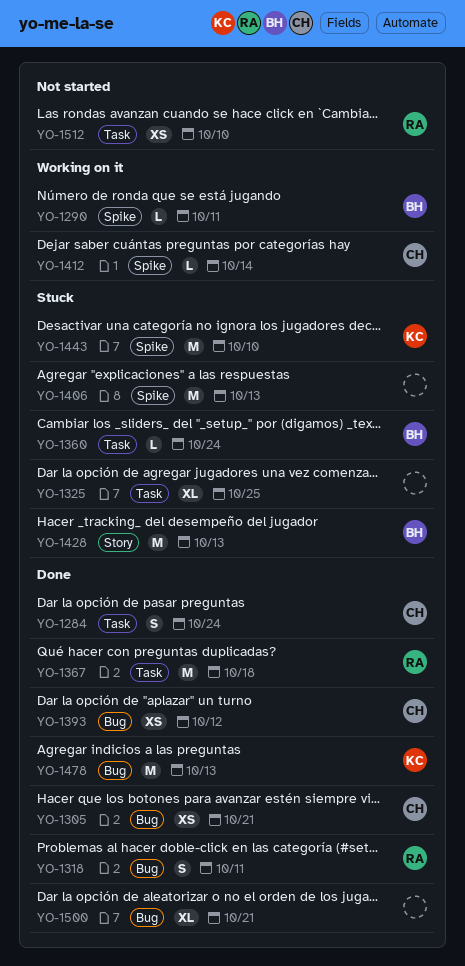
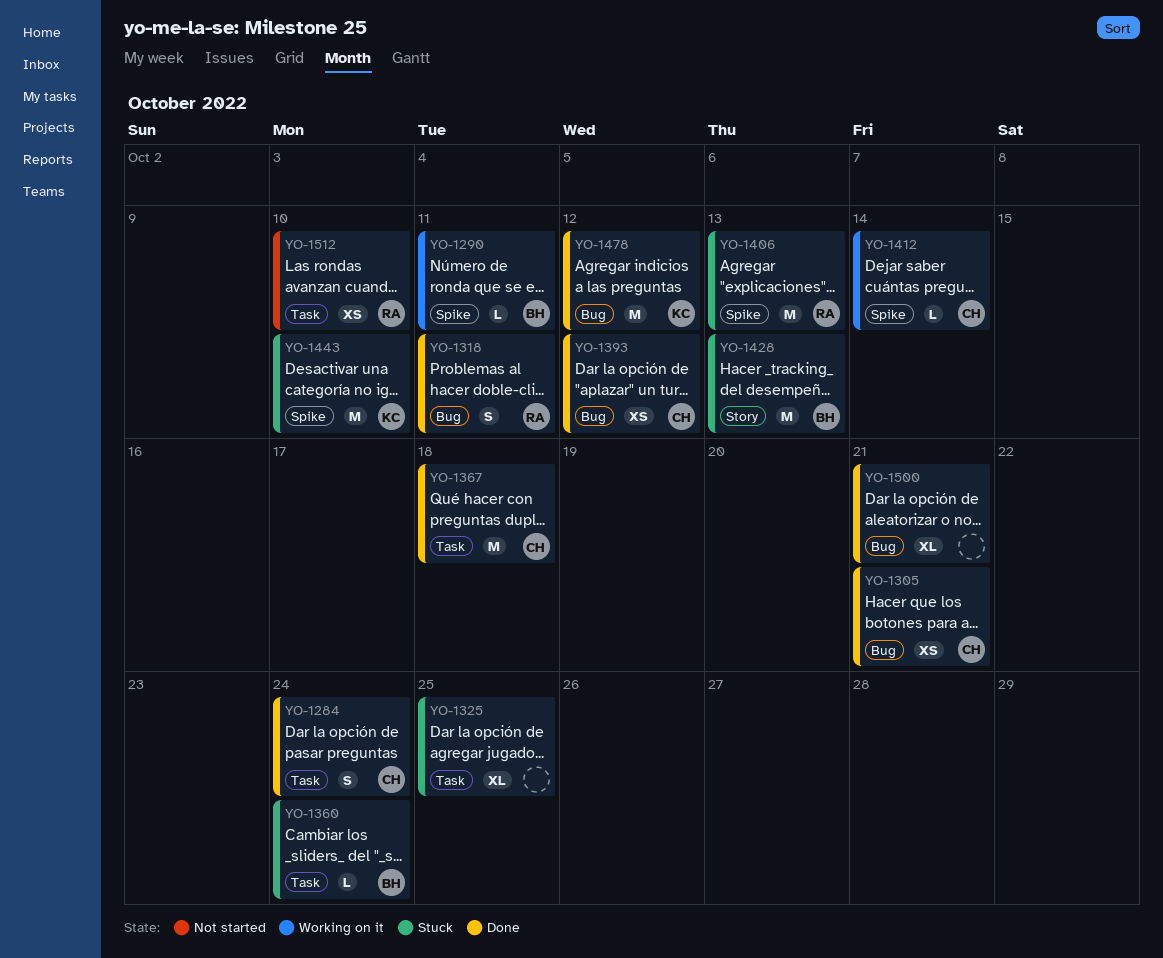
YO-1367, owner: RA -> CH
YO-1406, owner: none -> RA
YO-1478, due: Oct 13 -> Oct 12

